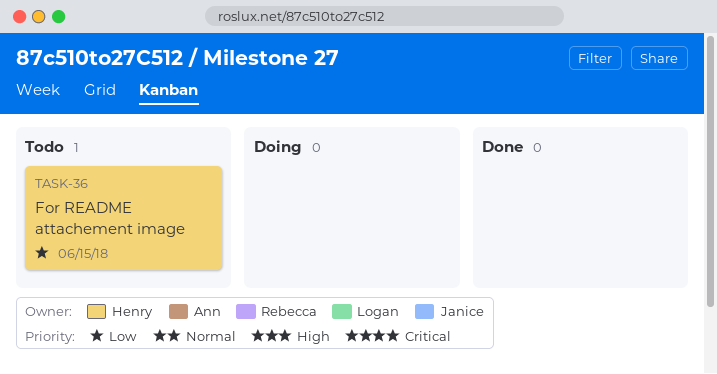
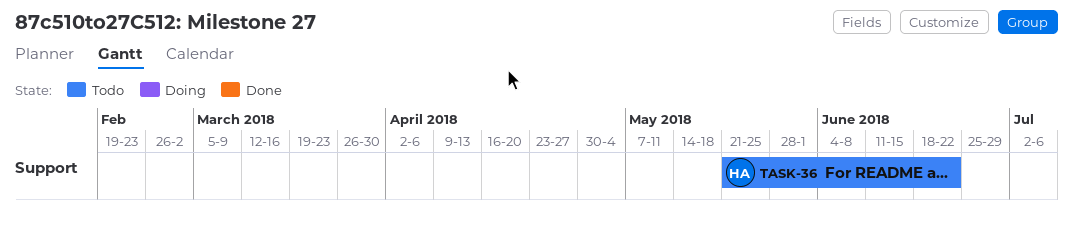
TASK-36, due: Jun 15 -> Jun 22

